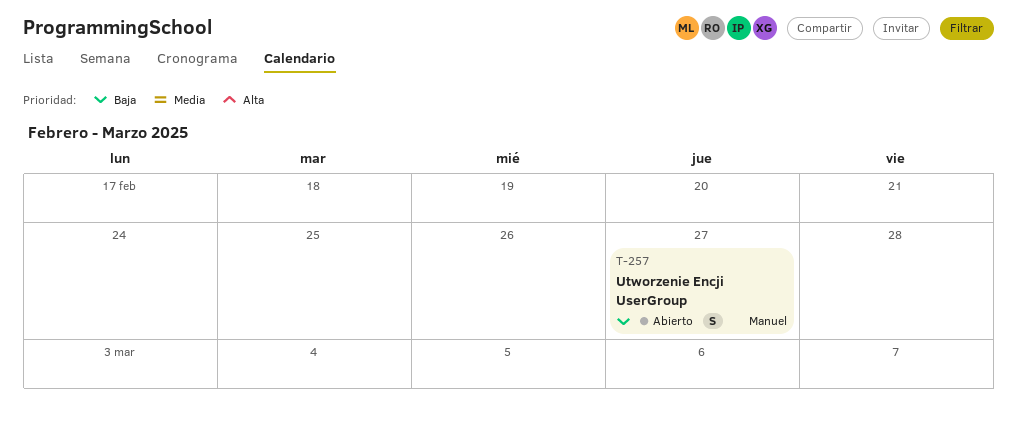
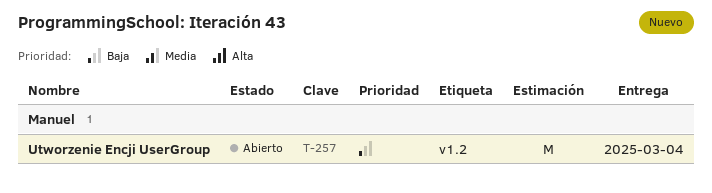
T-257, estimate: S -> M
T-257, due: Feb 27 -> Mar 4

